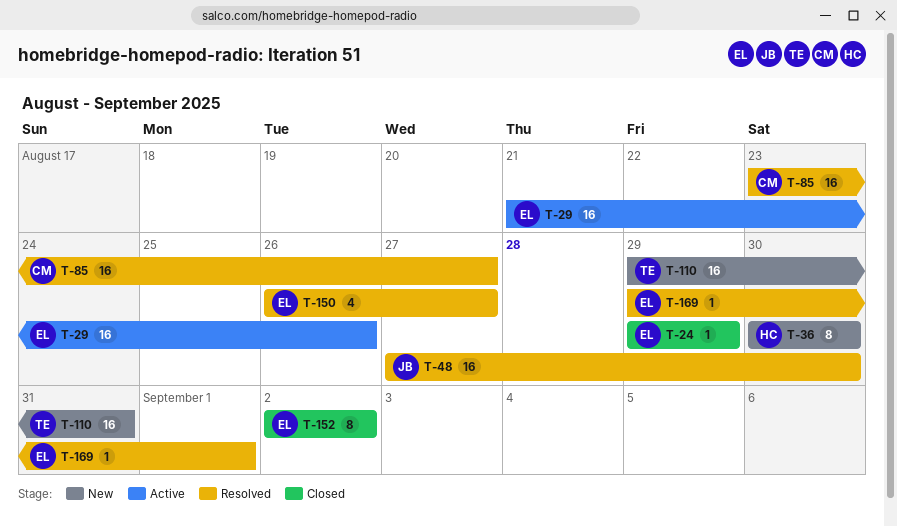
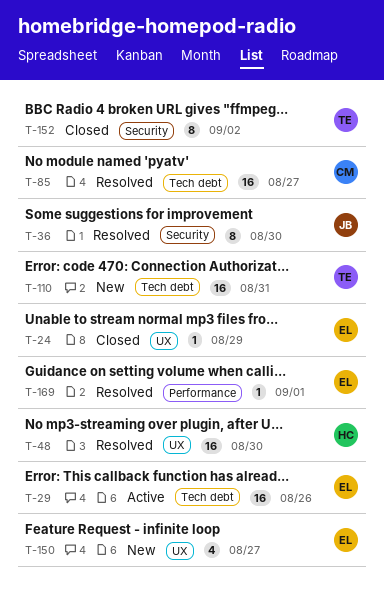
T-36, status: New -> Resolved
T-36, owner: HC -> JB
T-48, owner: JB -> HC
T-150, status: Resolved -> New
T-152, owner: EL -> TE

